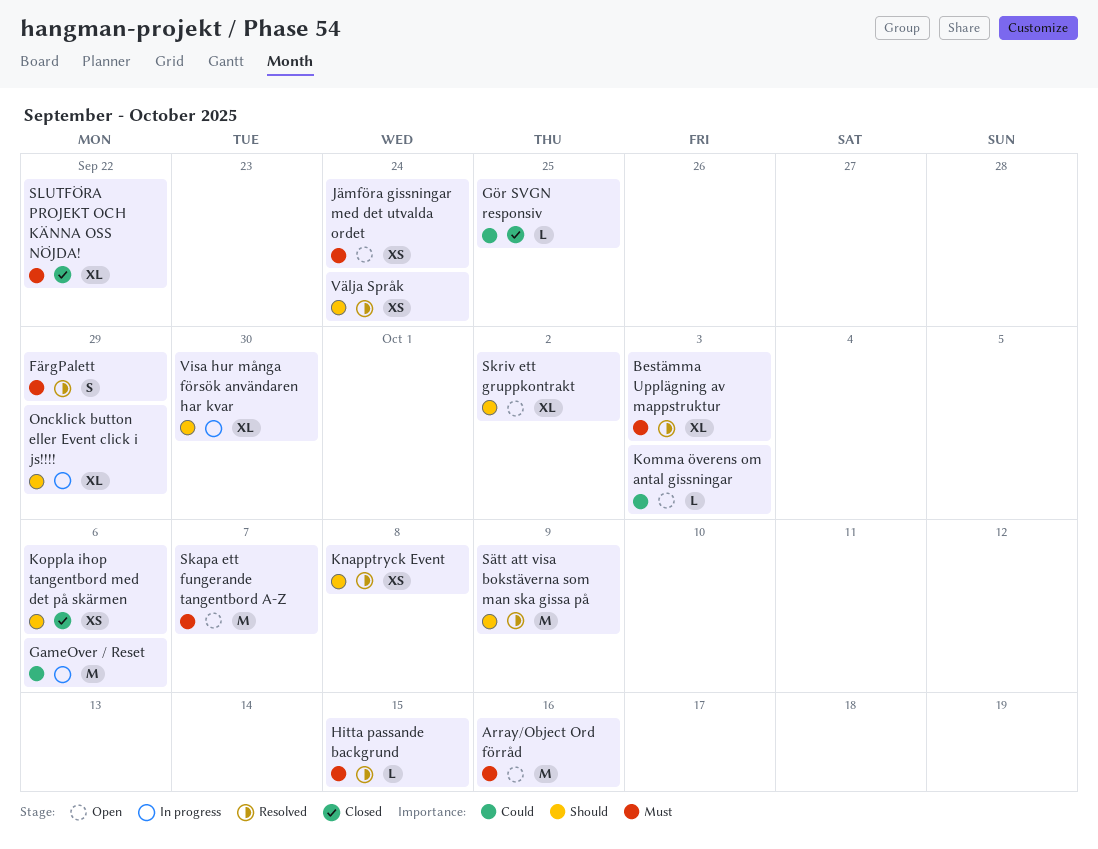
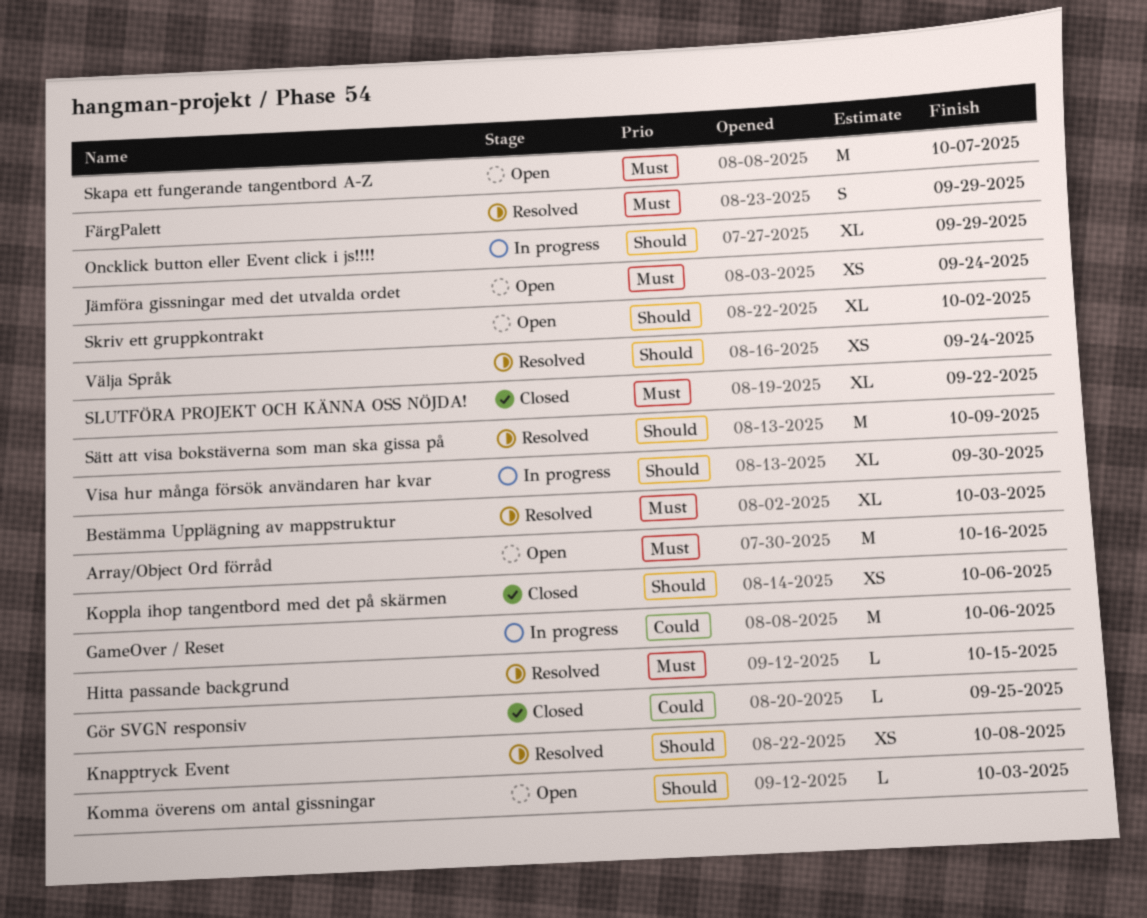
Komma överens om antal gissningar, priority: Could -> Should

